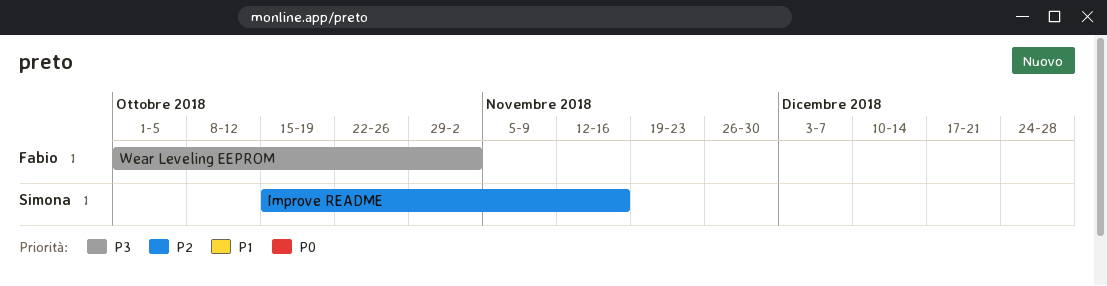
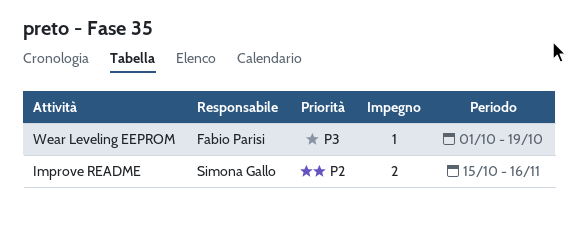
Wear Leveling EEPROM, due: Nov 2 -> Oct 19

